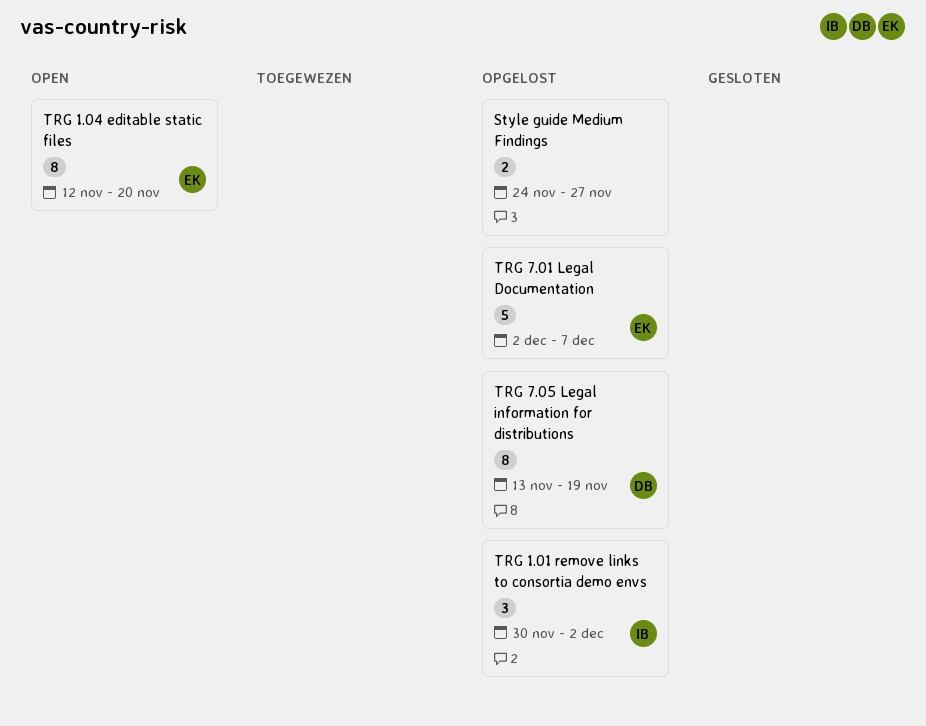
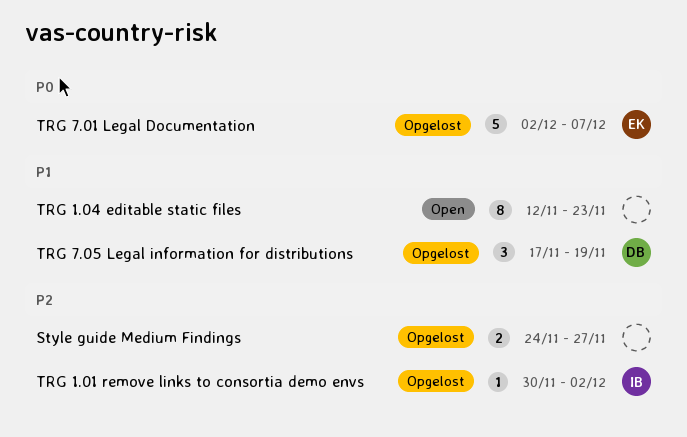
TRG 1.01 remove links to consortia demo envs, estimate: 3 -> 1
TRG 1.04 editable static files, owner: EK -> none
TRG 1.04 editable static files, due: Nov 20 -> Nov 23
TRG 7.05 Legal information for distributions, estimate: 8 -> 3
TRG 7.05 Legal information for distributions, start: Nov 13 -> Nov 17

